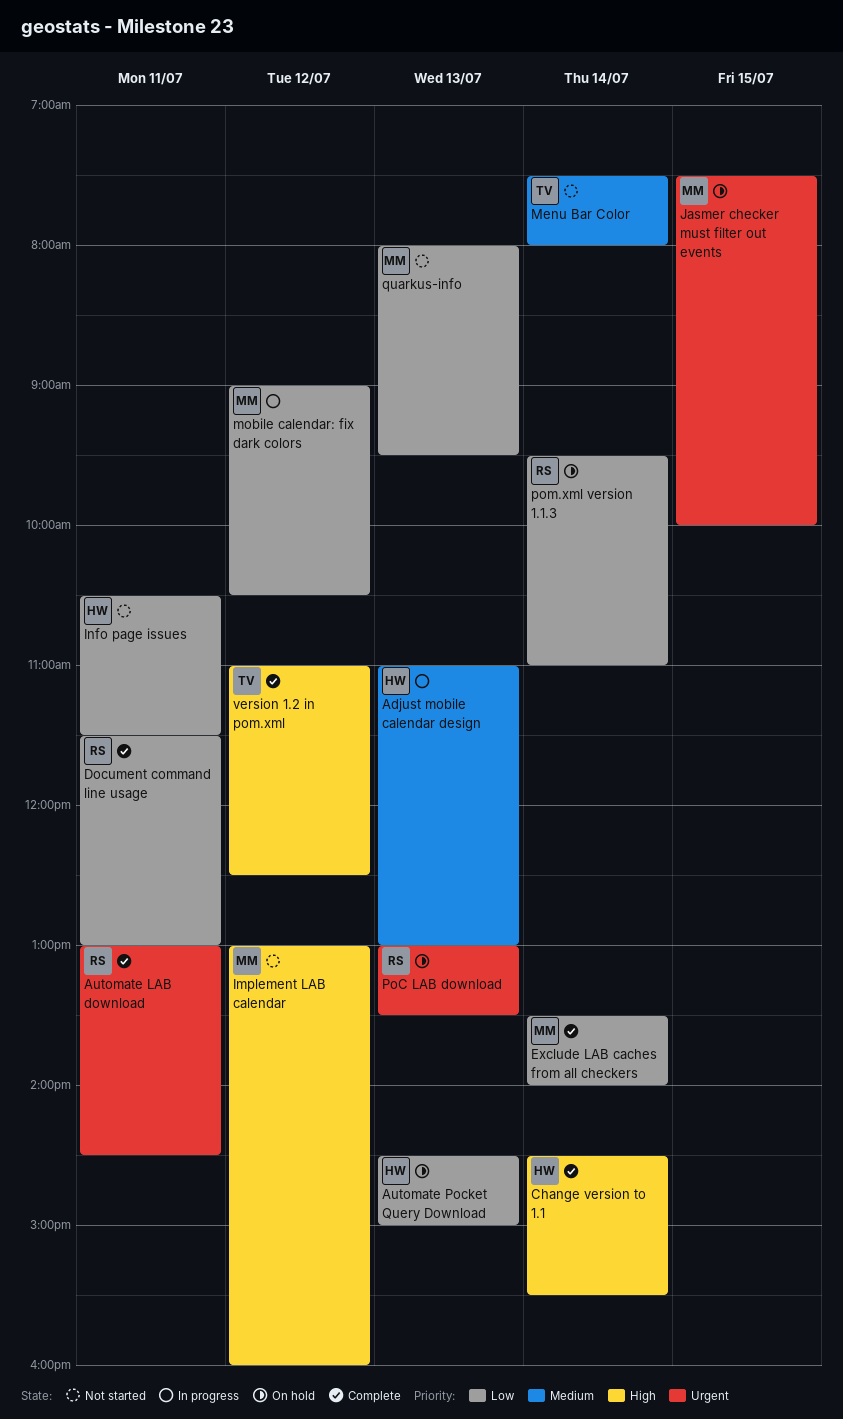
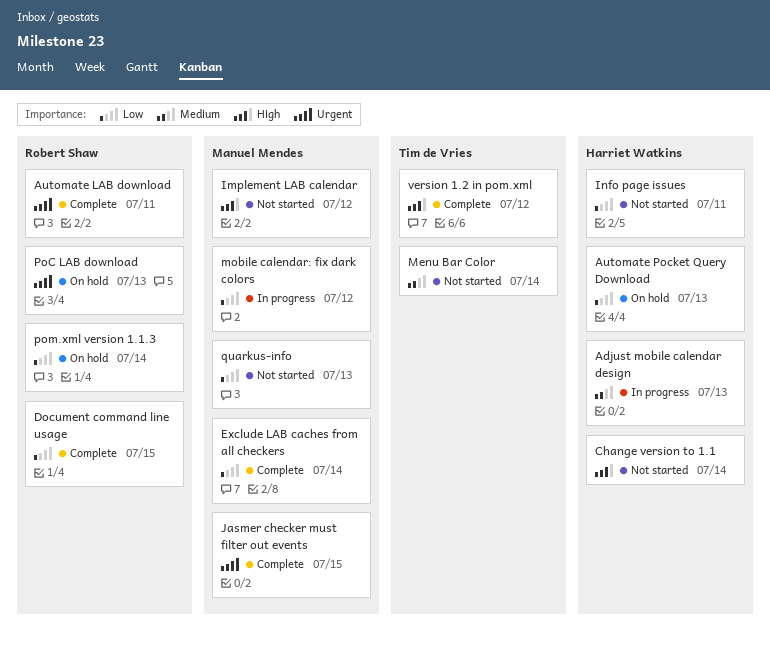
Change version to 1.1, status: Complete -> Not started
Document command line usage, day: Jul 11 -> Jul 15
Jasmer checker must filter out events, status: On hold -> Complete

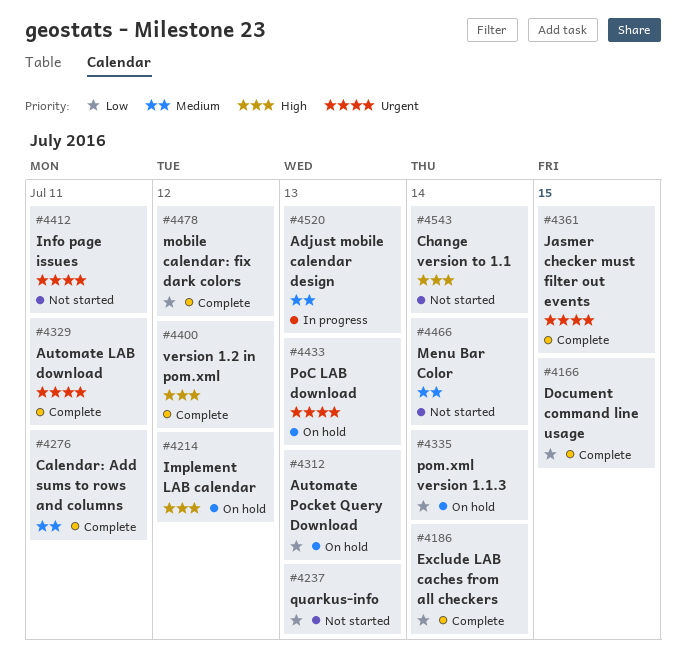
Calendar: Add sums to rows and columns: none -> present
Implement LAB calendar, status: Not started -> On hold
Info page issues, priority: Low -> Urgent
mobile calendar: fix dark colors, status: In progress -> Complete

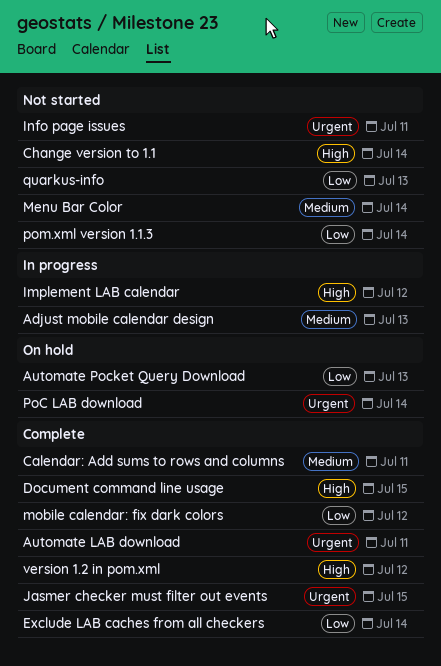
Document command line usage, priority: Low -> High
Implement LAB calendar, status: On hold -> In progress
PoC LAB download, day: Jul 13 -> Jul 14
pom.xml version 1.1.3, status: On hold -> Not started

